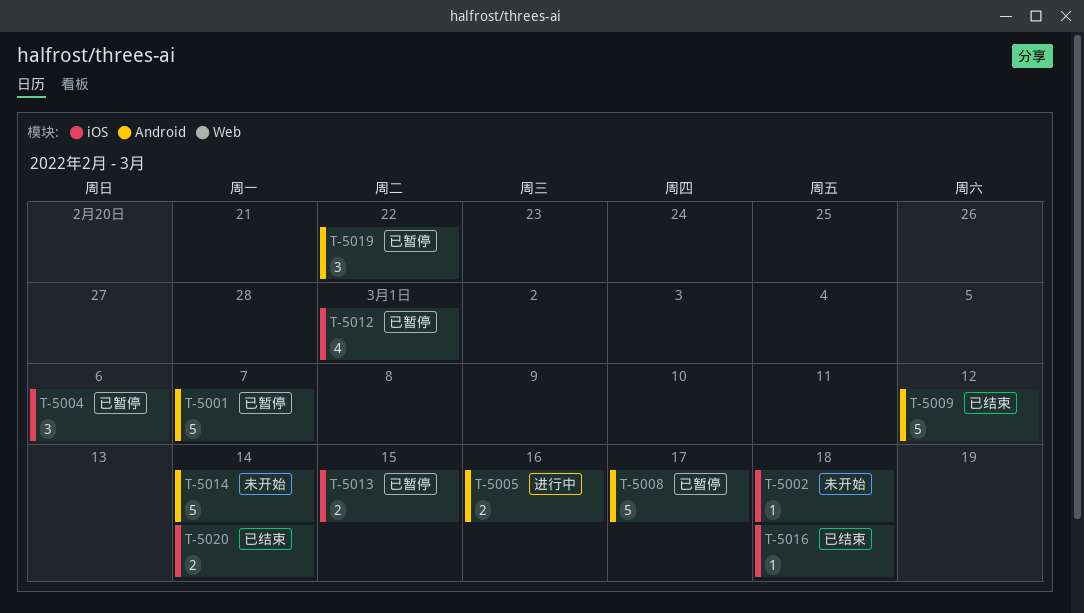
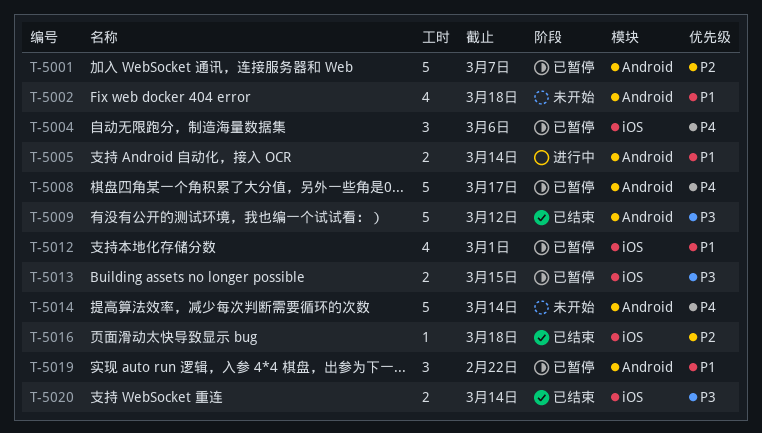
T-5002, label: iOS -> Android
T-5002, estimate: 1 -> 4
T-5005, due: Mar 16 -> Mar 14

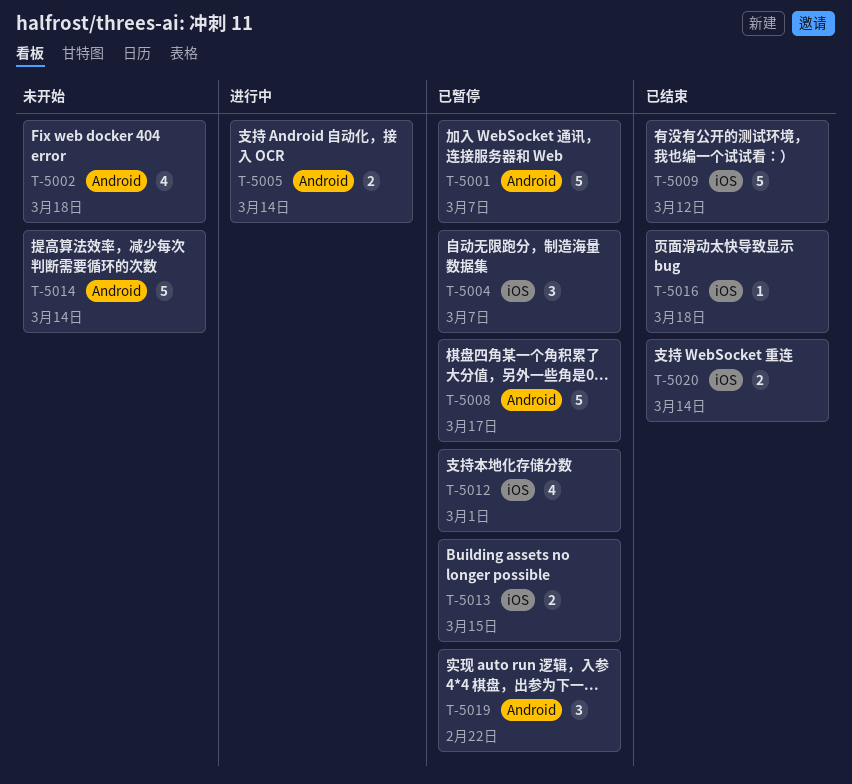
T-5004, due: Mar 6 -> Mar 7
T-5009, label: Android -> iOS

